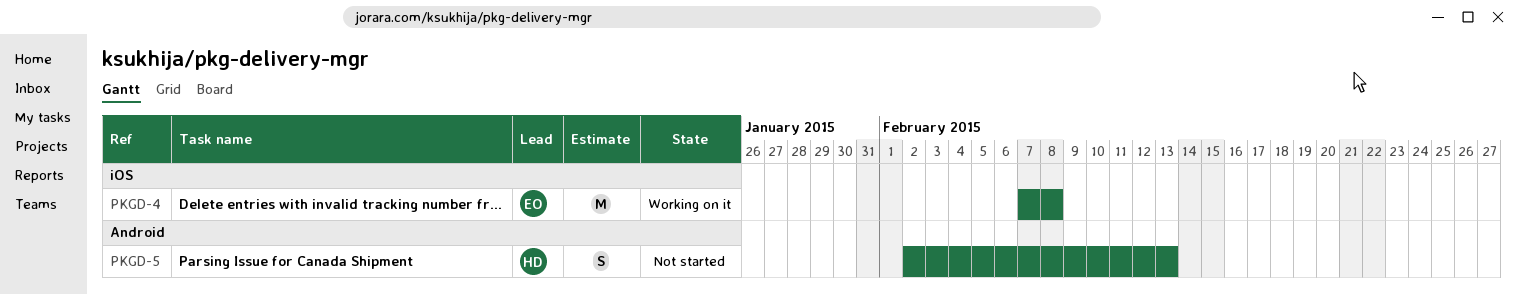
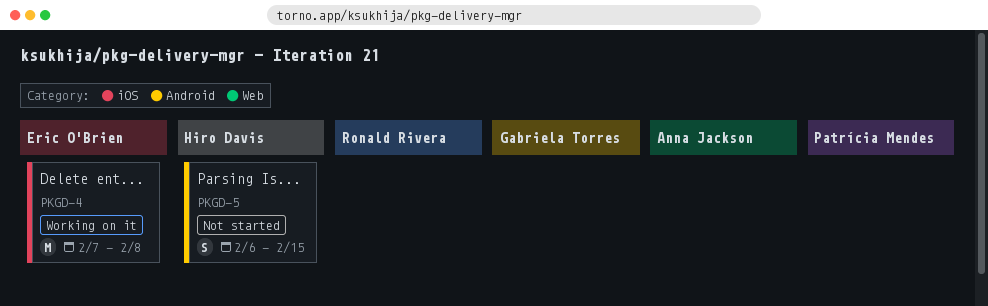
PKGD-5, start: Feb 2 -> Feb 6
PKGD-5, due: Feb 13 -> Feb 15

